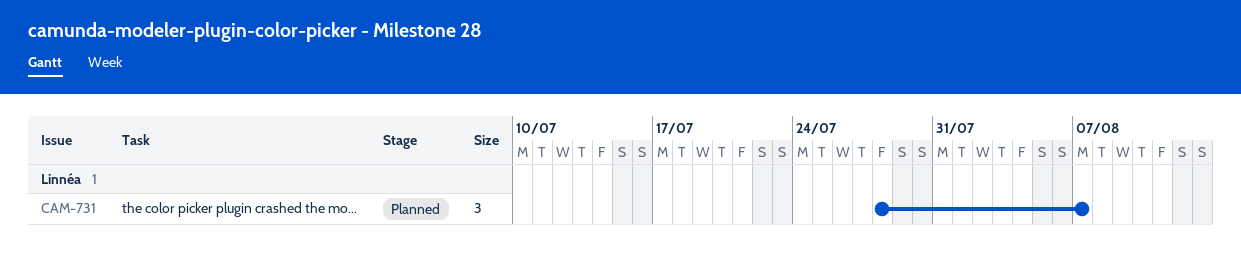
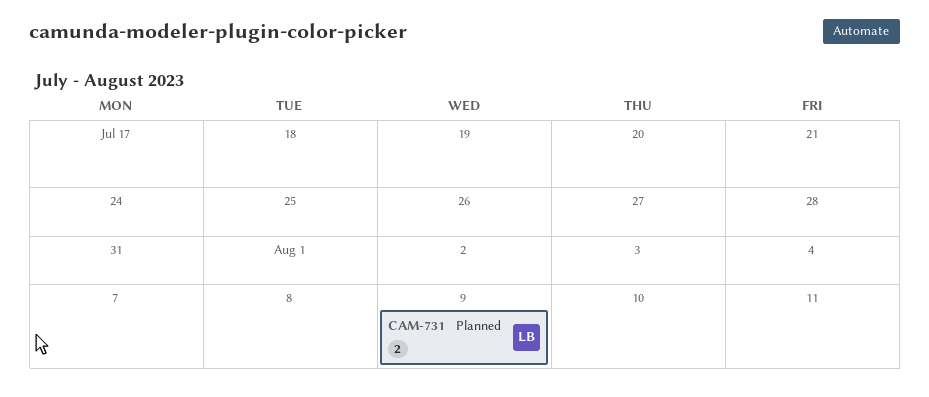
CAM-731, estimate: 3 -> 2
CAM-731, due: Aug 7 -> Aug 9

